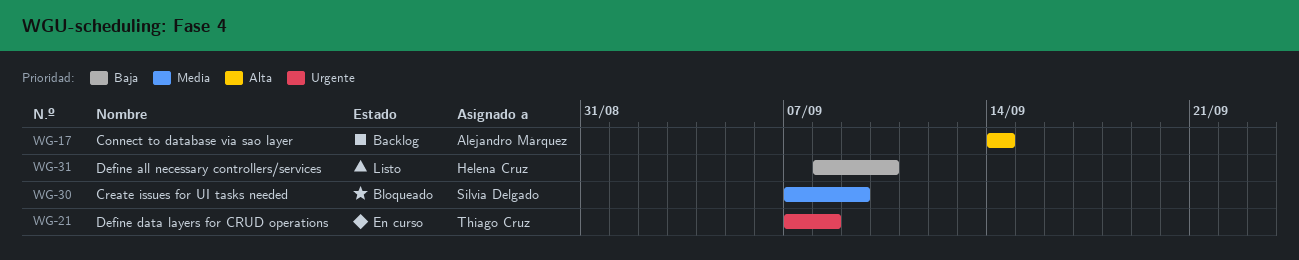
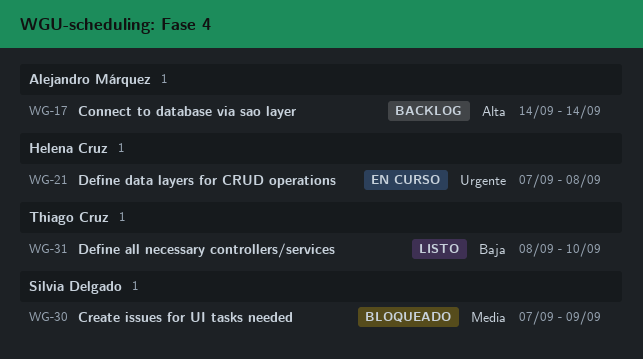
WG-21, owner: Thiago Cruz -> Helena Cruz
WG-31, owner: Helena Cruz -> Thiago Cruz

